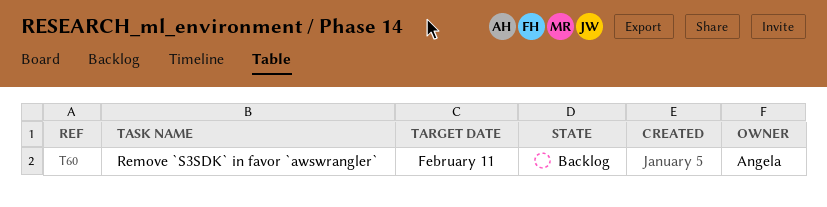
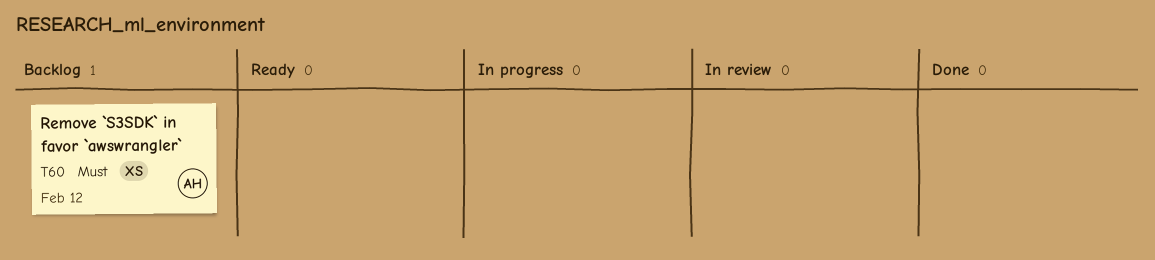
T60, due: Feb 11 -> Feb 12

